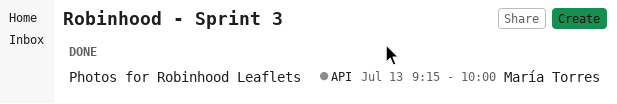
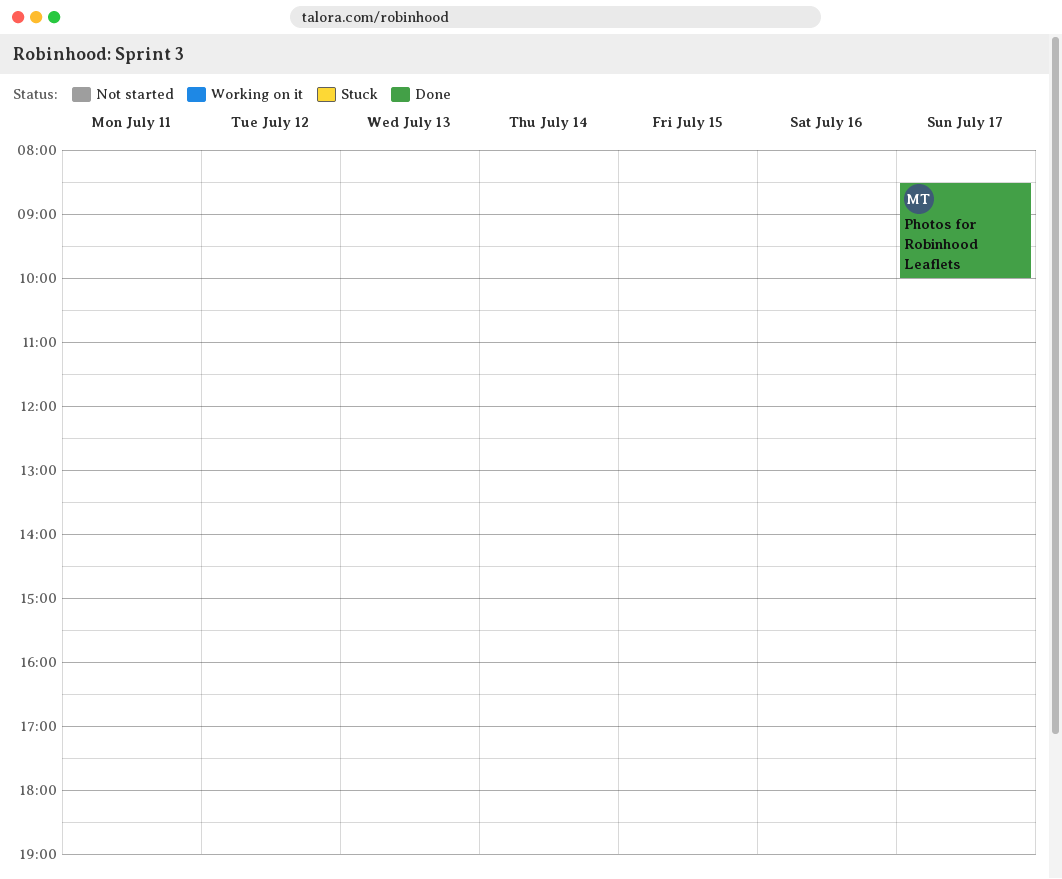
Photos for Robinhood Leaflets, day: Jul 13 -> Jul 17
Photos for Robinhood Leaflets, begins: 09:15 -> 08:30

